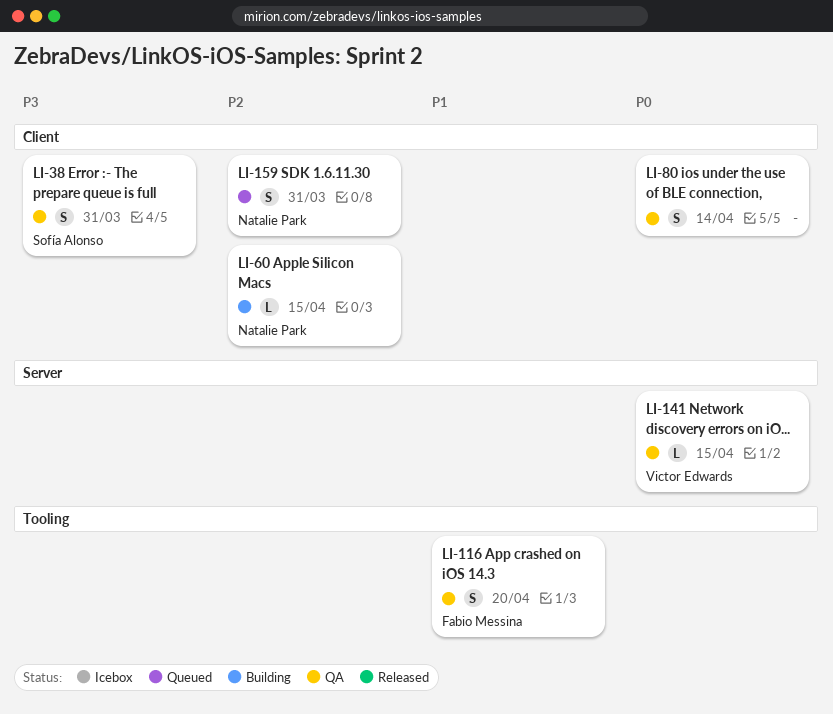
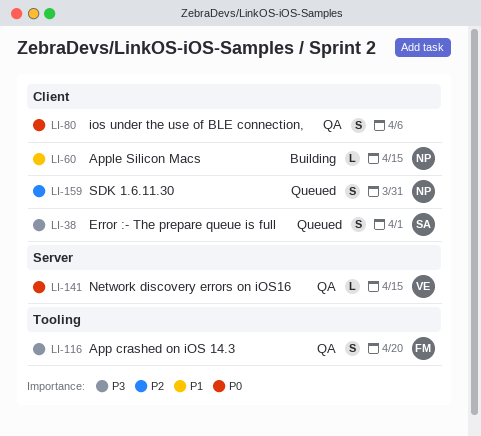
LI-38, status: QA -> Queued
LI-38, due: Mar 31 -> Apr 1
LI-60, priority: P2 -> P1
LI-80, due: Apr 14 -> Apr 6
LI-116, priority: P1 -> P3

